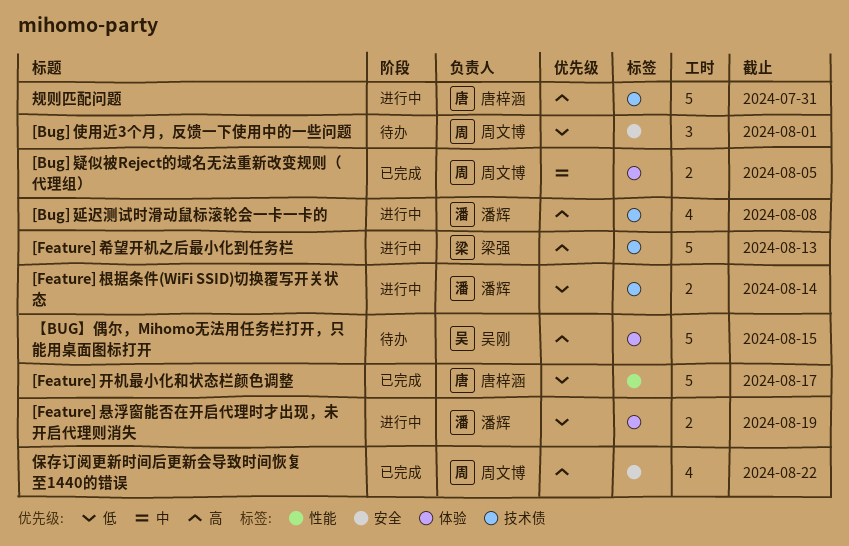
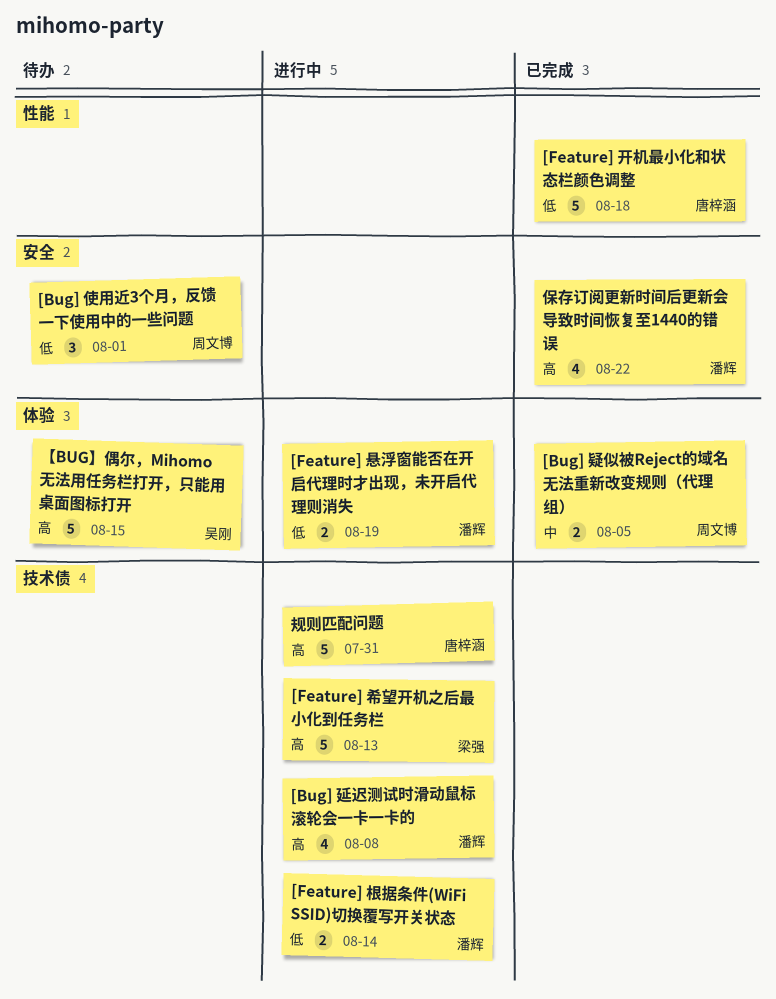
[Feature] 开机最小化和状态栏颜色调整, due: Aug 17 -> Aug 18
保存订阅更新时间后更新会导致时间恢复至1440的错误, owner: 周文博 -> 潘辉

